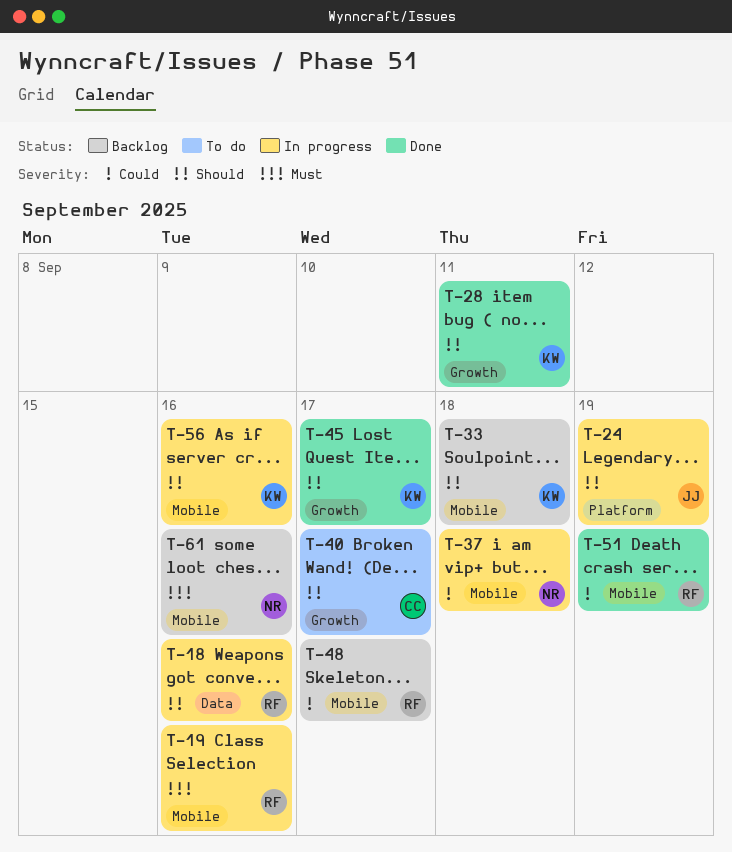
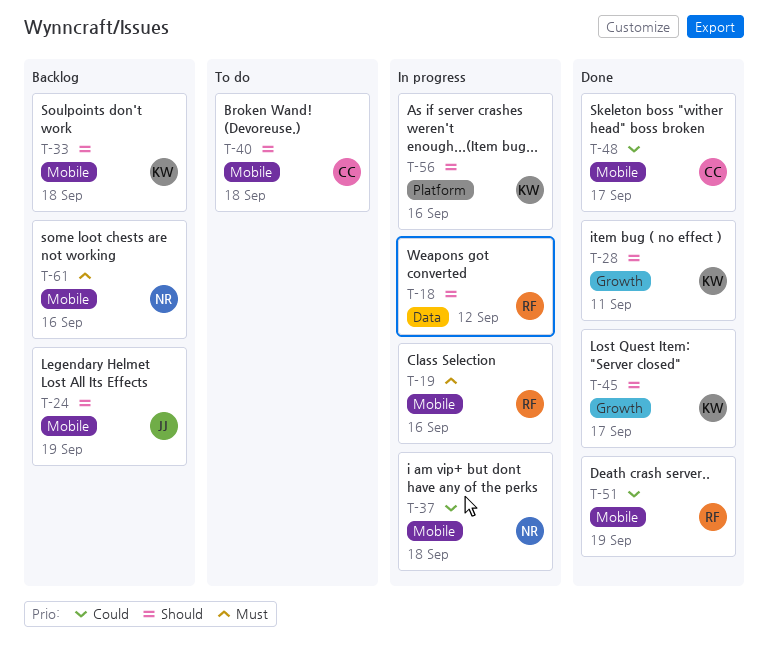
T-18, due: Sep 16 -> Sep 12
T-24, status: In progress -> Backlog
T-24, label: Platform -> Mobile
T-40, label: Growth -> Mobile
T-40, due: Sep 17 -> Sep 18
T-48, status: Backlog -> Done
T-48, owner: RF -> CC
T-56, label: Mobile -> Platform

